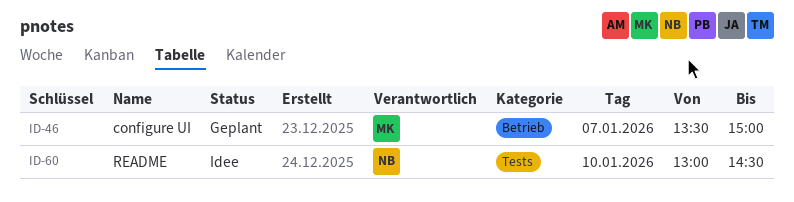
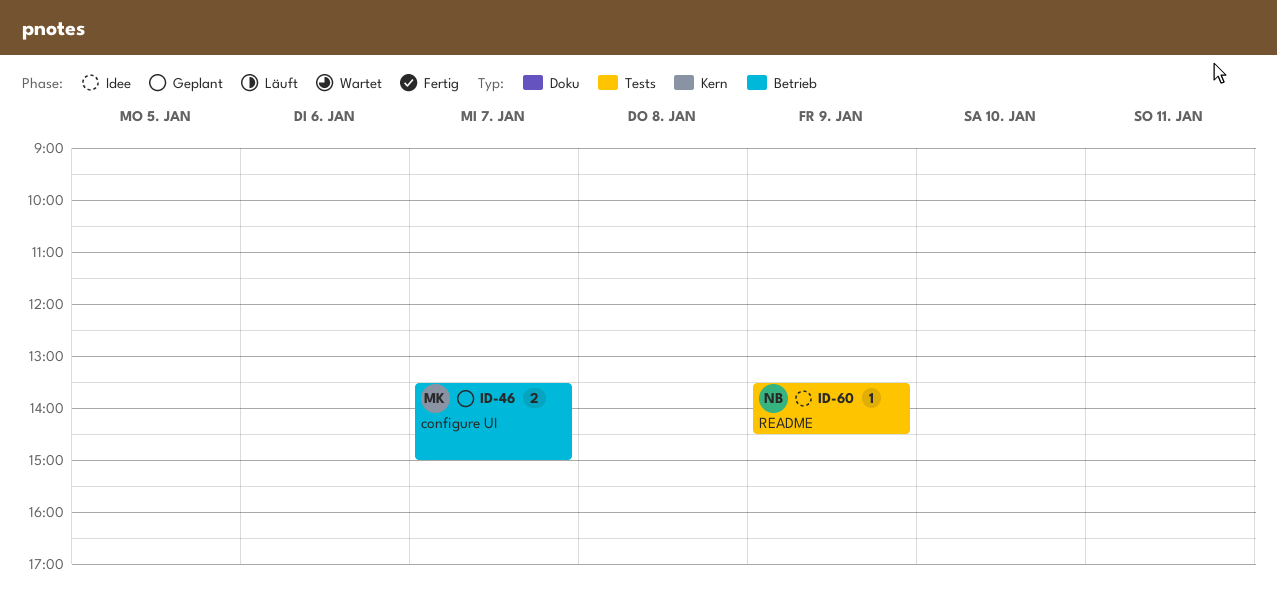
ID-60, day: Jan 10 -> Jan 9
ID-60, begins: 13:00 -> 13:30

